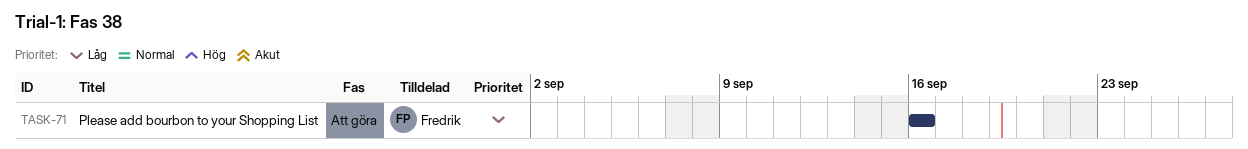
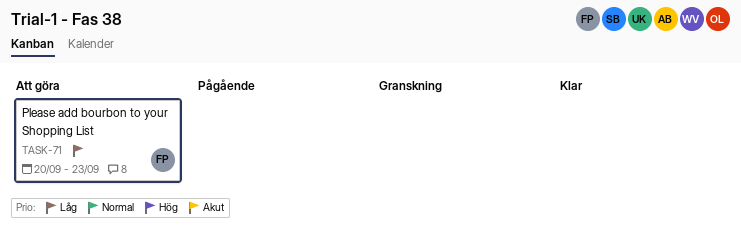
TASK-71, start: Sep 16 -> Sep 20
TASK-71, due: Sep 16 -> Sep 23

